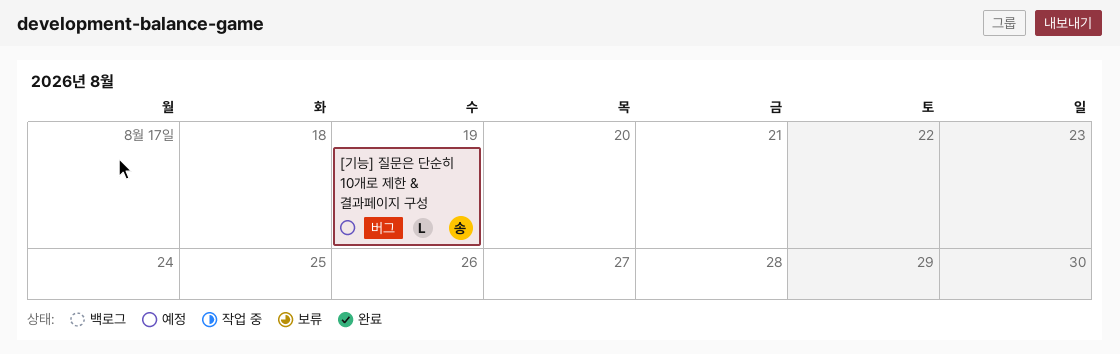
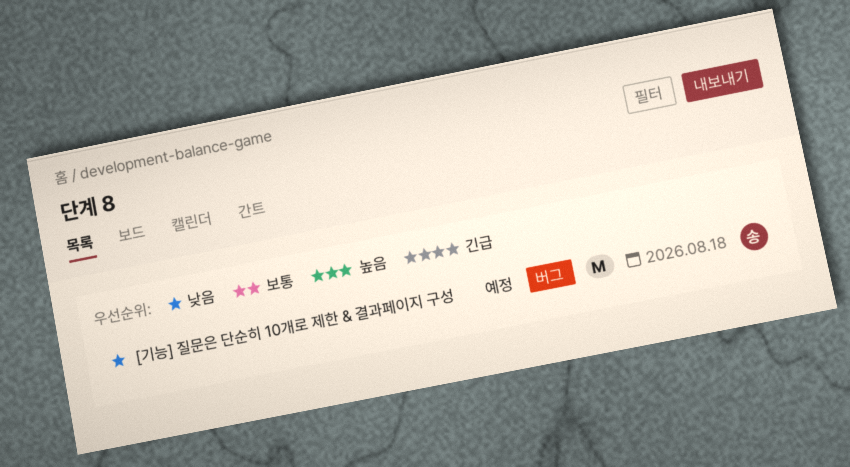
[기능] 질문은 단순히 10개로 제한 & 결과페이지 구성, estimate: L -> M
[기능] 질문은 단순히 10개로 제한 & 결과페이지 구성, due: Aug 19 -> Aug 18

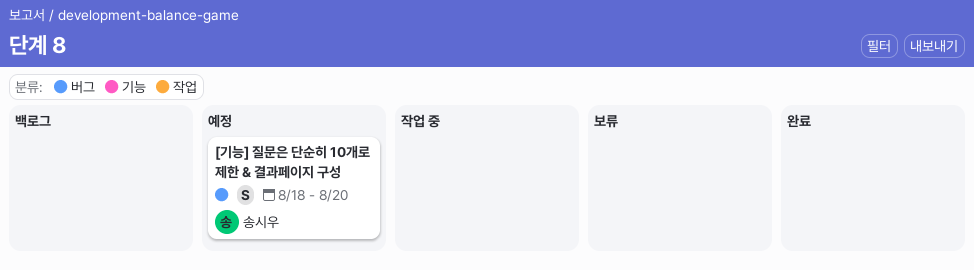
[기능] 질문은 단순히 10개로 제한 & 결과페이지 구성, estimate: M -> S
[기능] 질문은 단순히 10개로 제한 & 결과페이지 구성, due: Aug 18 -> Aug 20

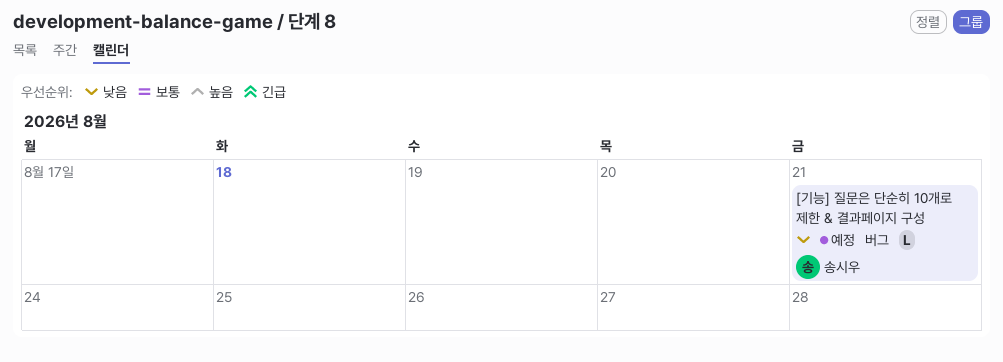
[기능] 질문은 단순히 10개로 제한 & 결과페이지 구성, estimate: S -> L
[기능] 질문은 단순히 10개로 제한 & 결과페이지 구성, due: Aug 20 -> Aug 21

